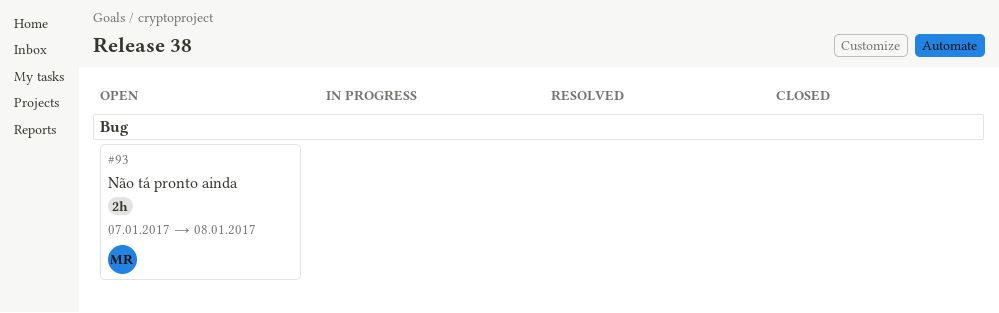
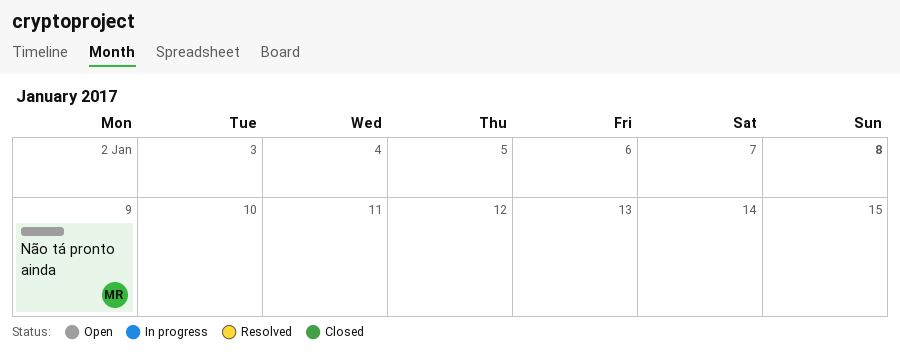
Não tá pronto ainda, due: Jan 8 -> Jan 9

